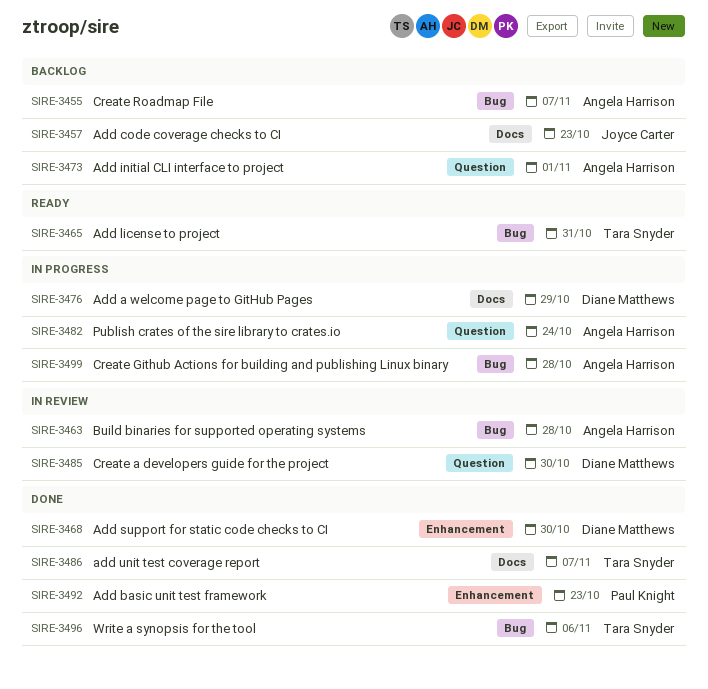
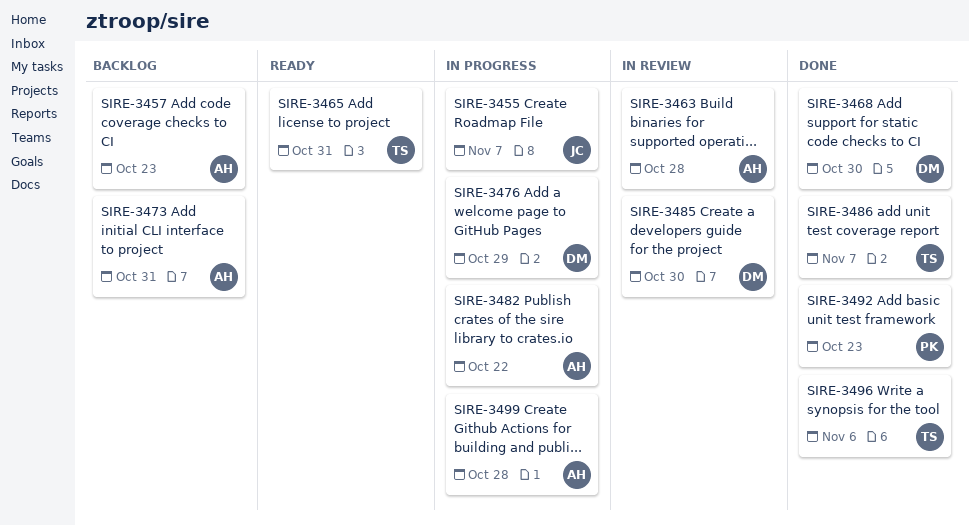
SIRE-3455, status: Backlog -> In progress
SIRE-3455, owner: Angela Harrison -> Joyce Carter
SIRE-3457, owner: Joyce Carter -> Angela Harrison
SIRE-3473, due: Nov 1 -> Oct 31
SIRE-3482, due: Oct 24 -> Oct 22

